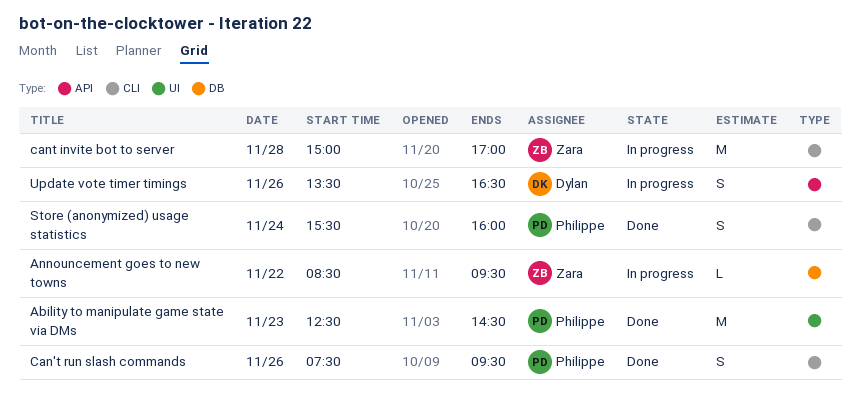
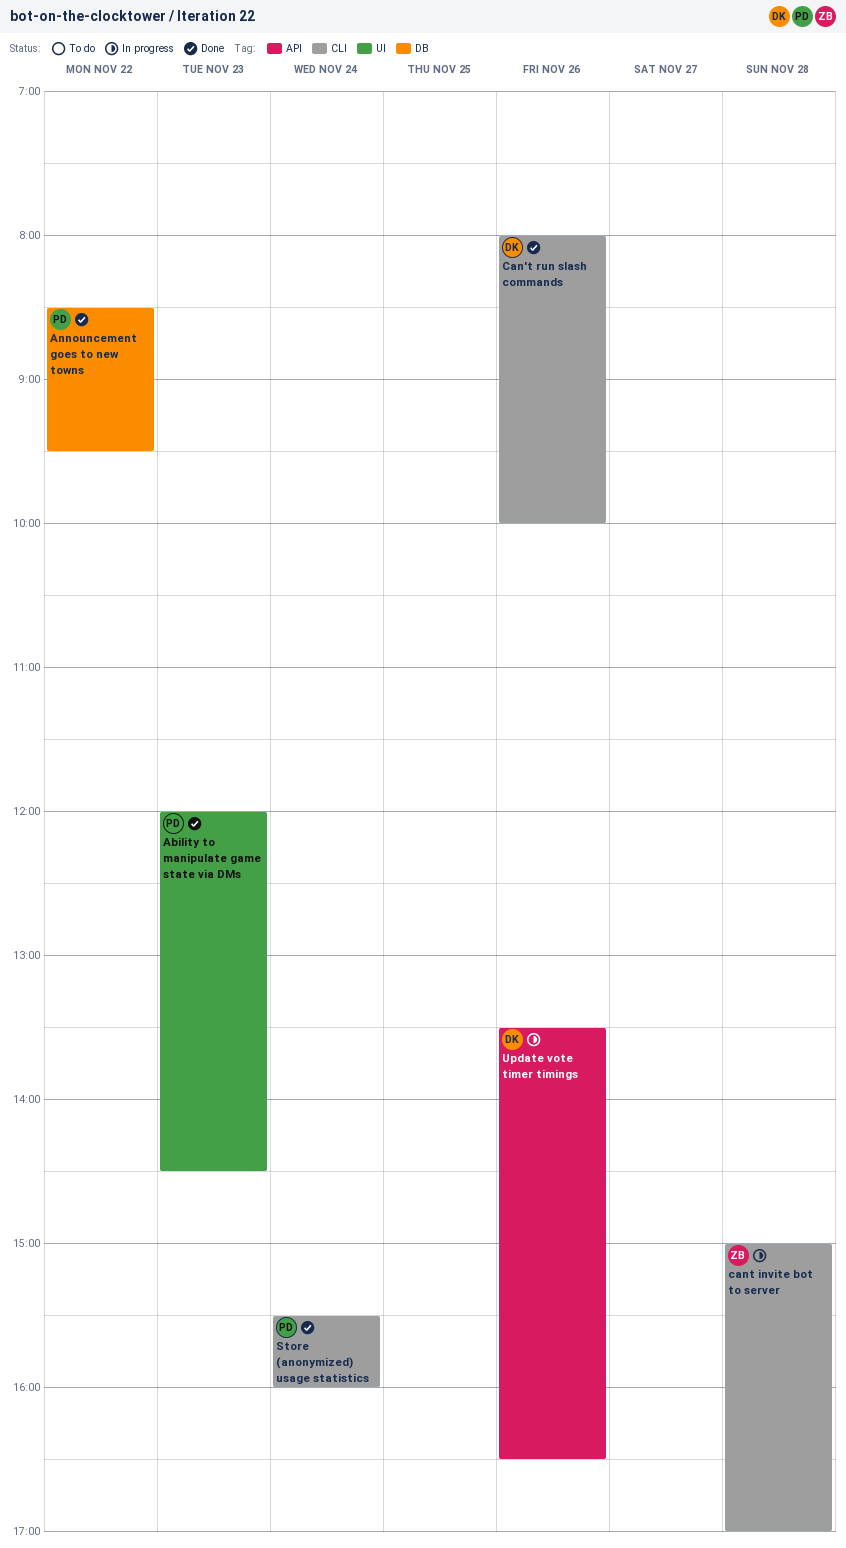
Ability to manipulate game state via DMs, begins: 12:30 -> 12:00
Announcement goes to new towns, status: In progress -> Done
Announcement goes to new towns, owner: Zara -> Philippe
Can't run slash commands, owner: Philippe -> Dylan
Can't run slash commands, begins: 07:30 -> 08:00
Can't run slash commands, ends: 09:30 -> 10:00

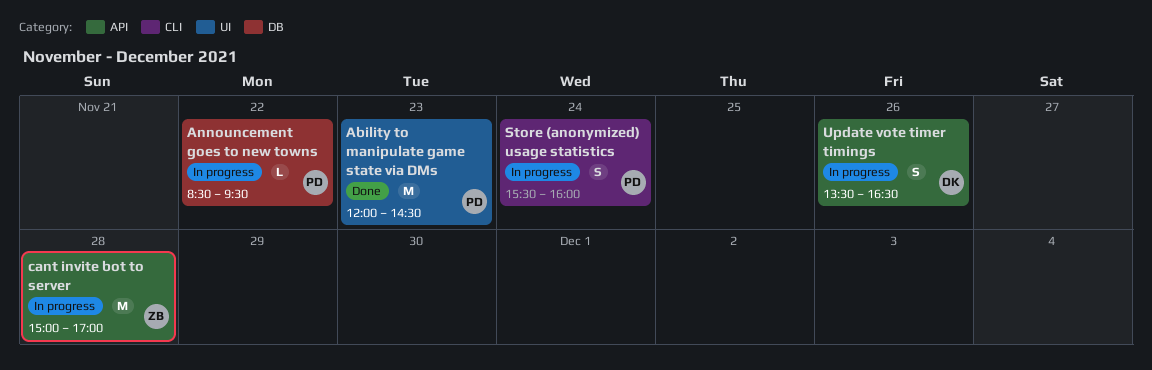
Announcement goes to new towns, status: Done -> In progress
Can't run slash commands: present -> none
cant invite bot to server, label: CLI -> API
Store (anonymized) usage statistics, status: Done -> In progress

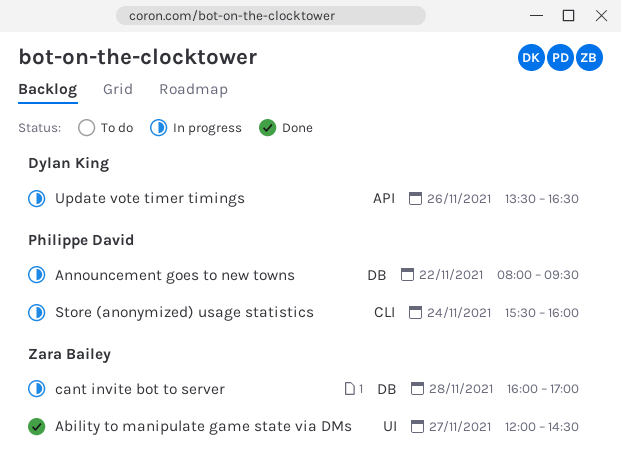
Ability to manipulate game state via DMs, owner: Philippe David -> Zara Bailey
Ability to manipulate game state via DMs, day: Nov 23 -> Nov 27
Announcement goes to new towns, begins: 08:30 -> 08:00
cant invite bot to server, label: API -> DB
cant invite bot to server, begins: 15:00 -> 16:00

